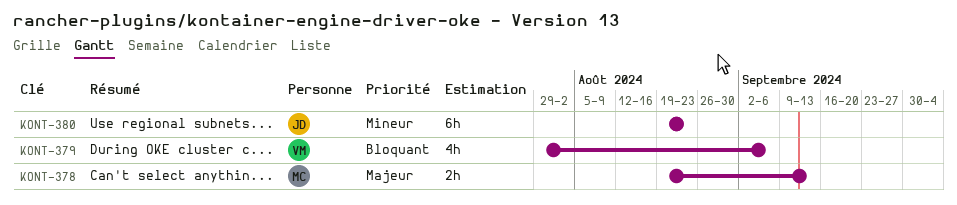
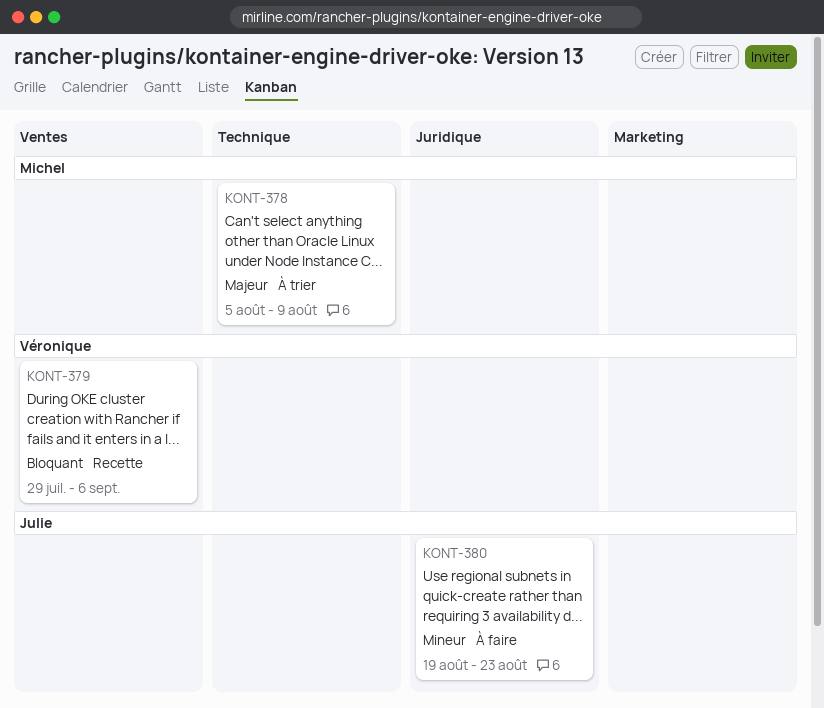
KONT-378, start: Aug 19 -> Aug 5
KONT-378, due: Sep 13 -> Aug 9

